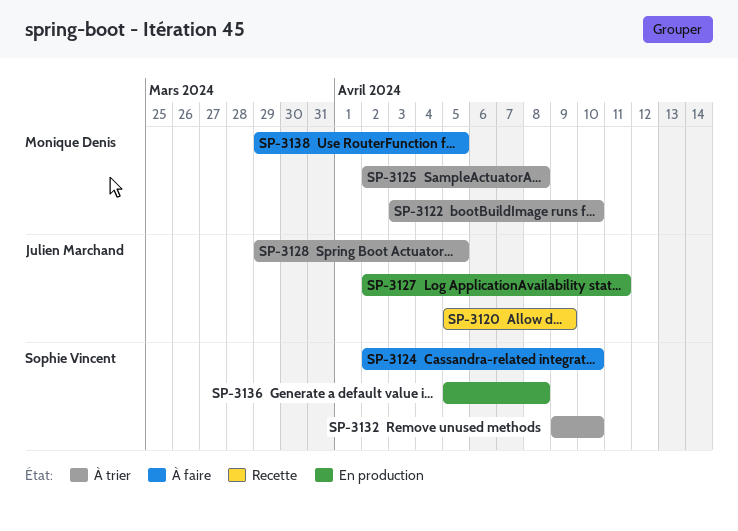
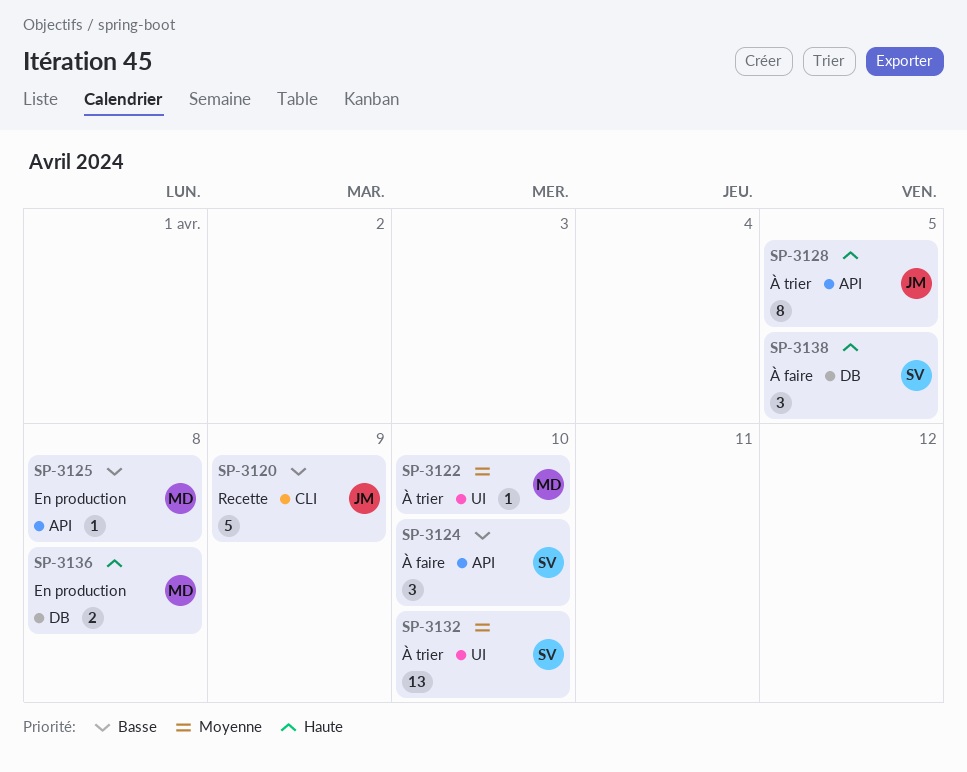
SP-3125, status: À trier -> En production
SP-3127: present -> none
SP-3136, owner: Sophie Vincent -> Monique Denis
SP-3138, owner: Monique Denis -> Sophie Vincent

